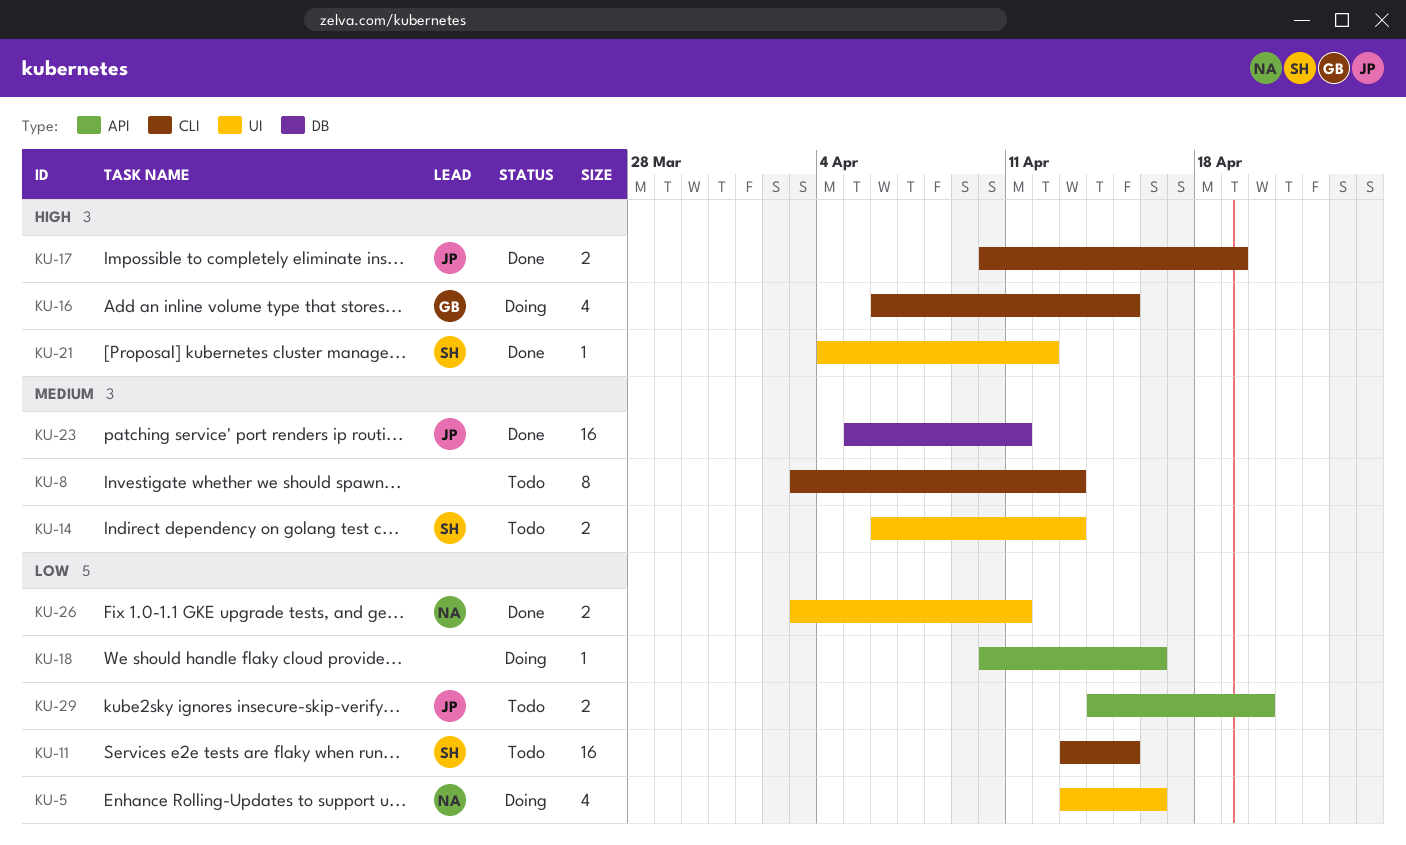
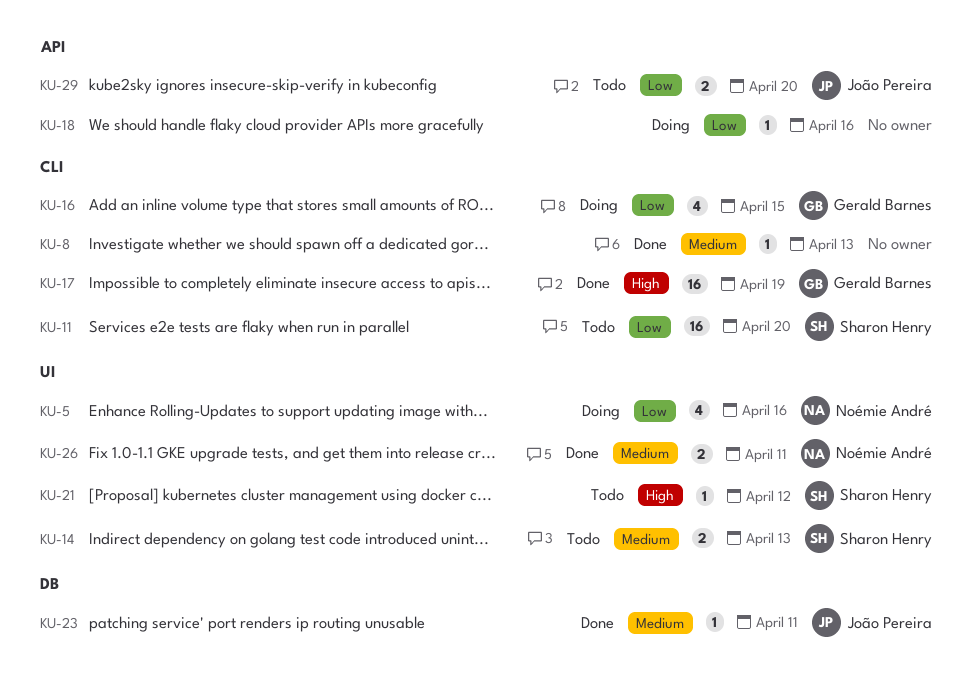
KU-8, status: Todo -> Done
KU-8, estimate: 8 -> 1
KU-11, due: Apr 15 -> Apr 20
KU-16, priority: High -> Low
KU-17, owner: João Pereira -> Gerald Barnes
KU-17, estimate: 2 -> 16
KU-21, status: Done -> Todo
KU-23, estimate: 16 -> 1
KU-26, priority: Low -> Medium

